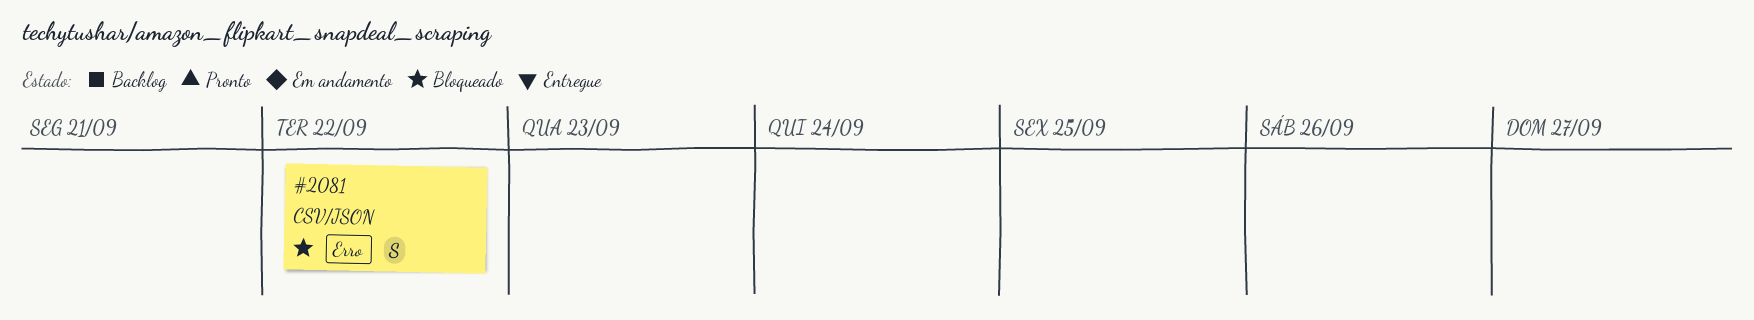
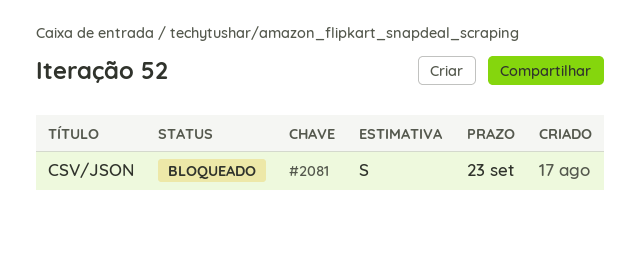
#2081, due: Sep 22 -> Sep 23

